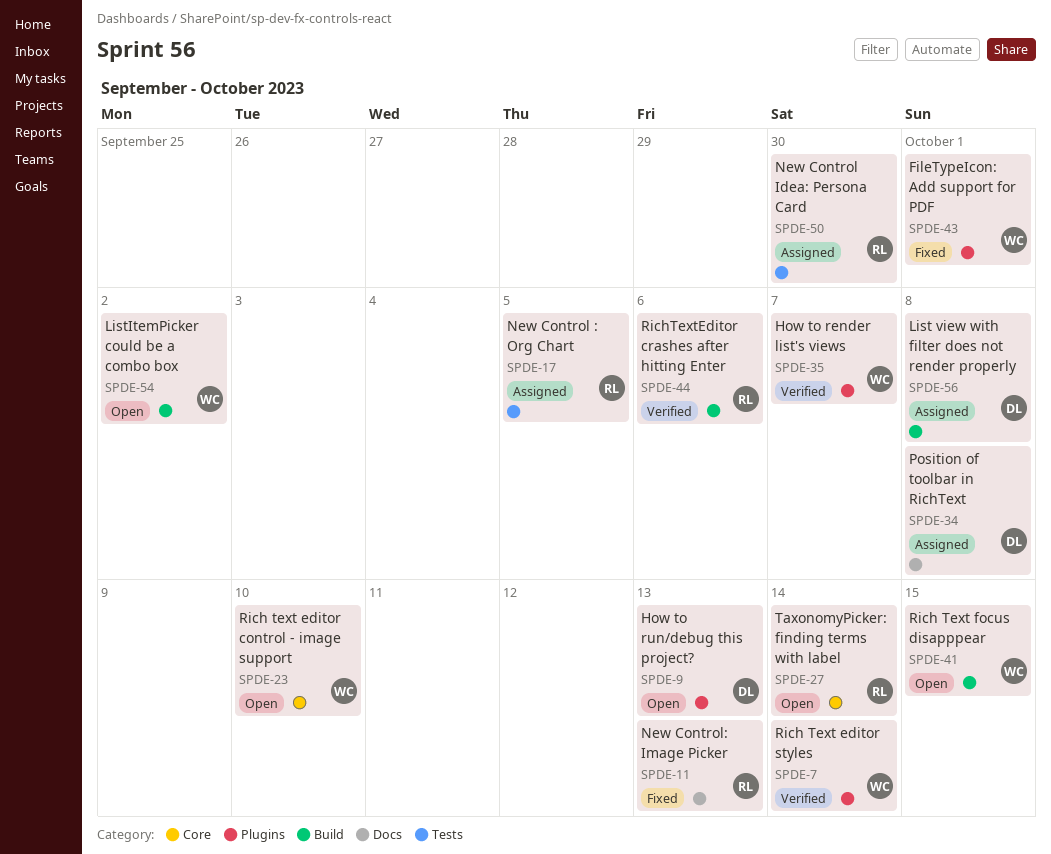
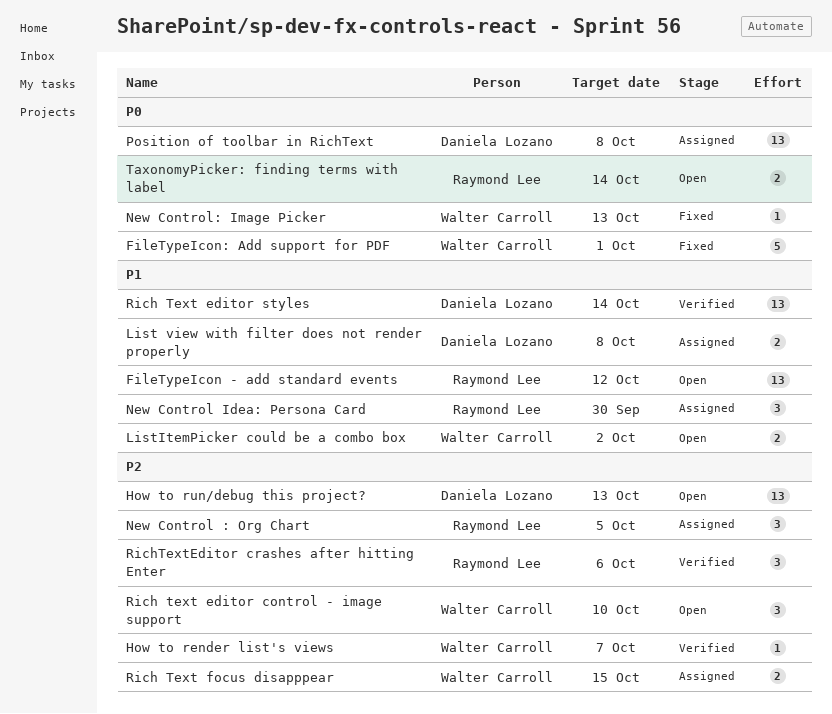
FileTypeIcon - add standard events: none -> present
New Control: Image Picker, owner: Raymond Lee -> Walter Carroll
Rich Text editor styles, owner: Walter Carroll -> Daniela Lozano
Rich Text focus disapppear, status: Open -> Assigned

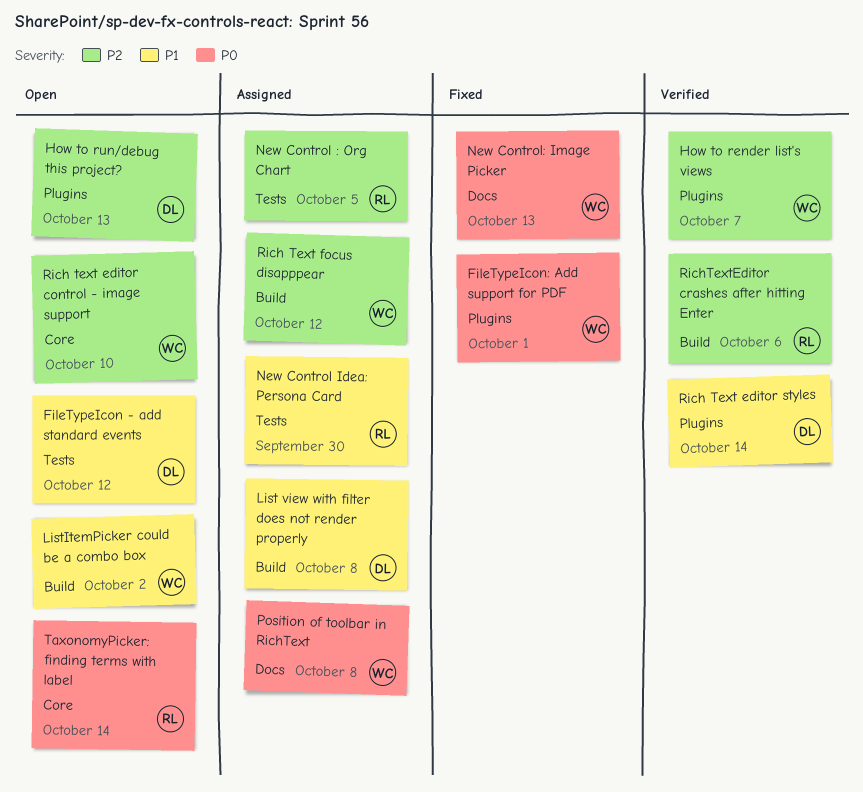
FileTypeIcon - add standard events, owner: Raymond Lee -> Daniela Lozano
Position of toolbar in RichText, owner: Daniela Lozano -> Walter Carroll
Rich Text focus disapppear, due: Oct 15 -> Oct 12

